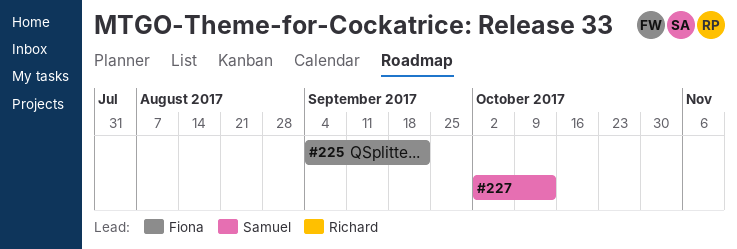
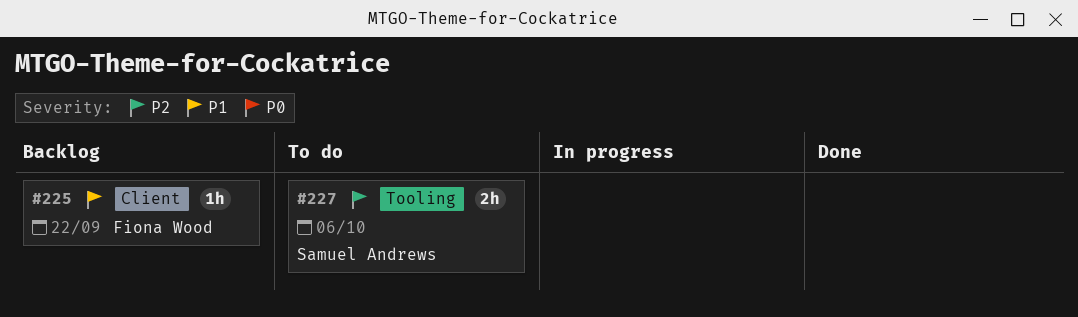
#227, due: Oct 13 -> Oct 6

